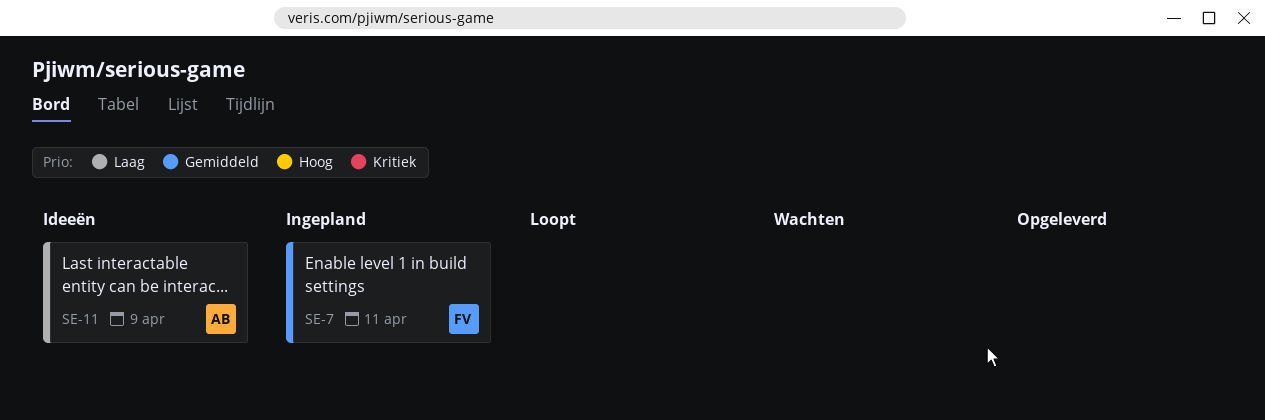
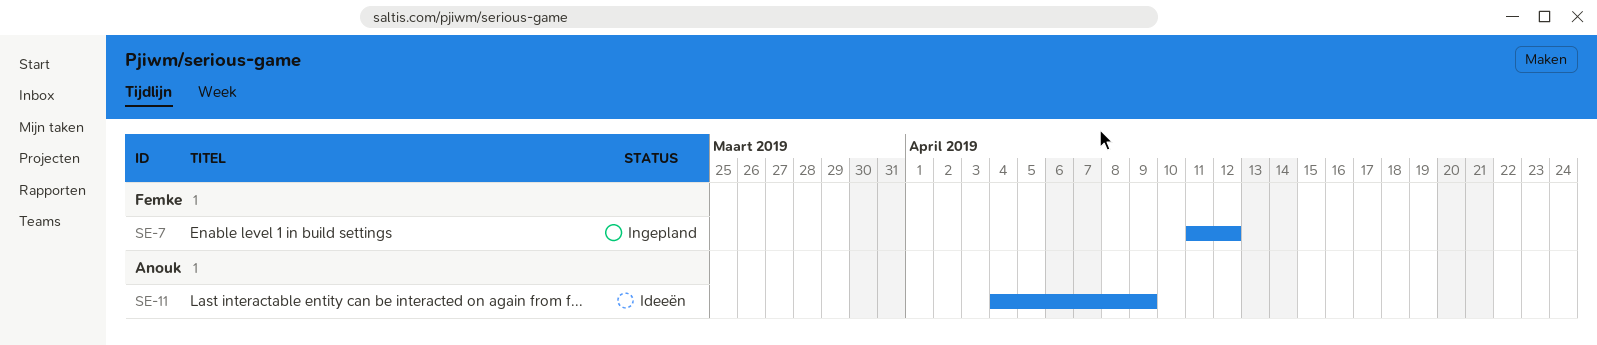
SE-7, due: Apr 11 -> Apr 12

